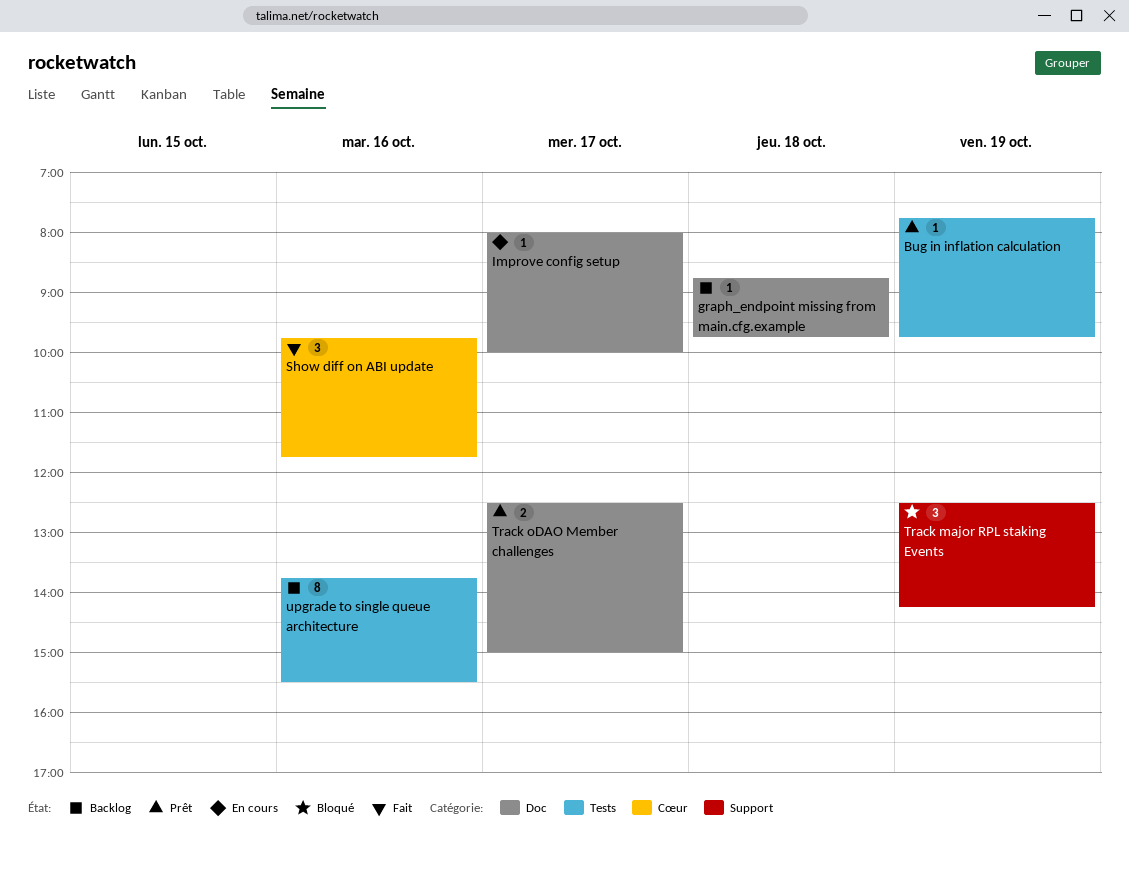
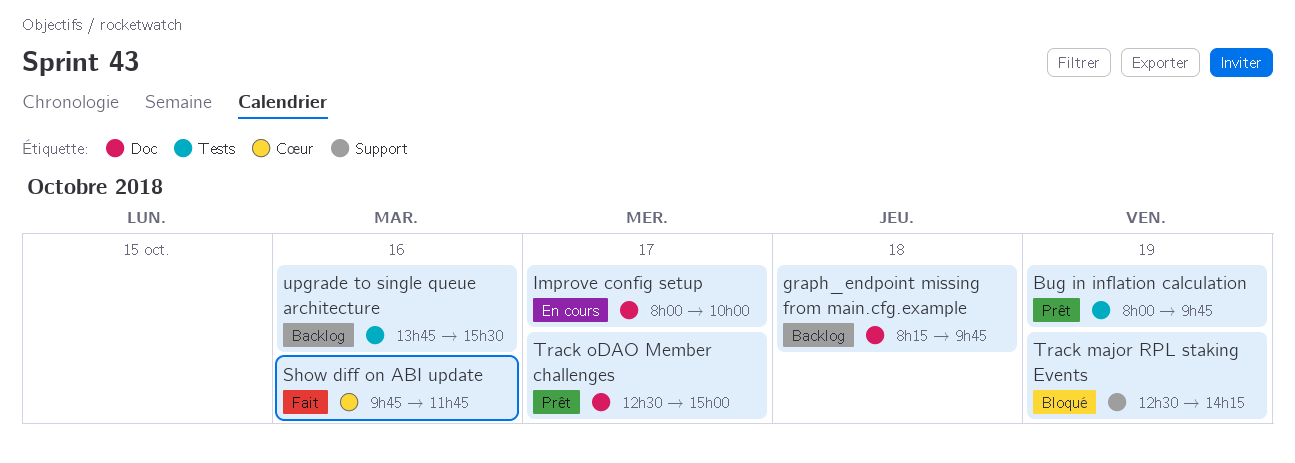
Bug in inflation calculation, begins: 07:45 -> 08:00
graph_endpoint missing from main.cfg.example, begins: 08:45 -> 08:15

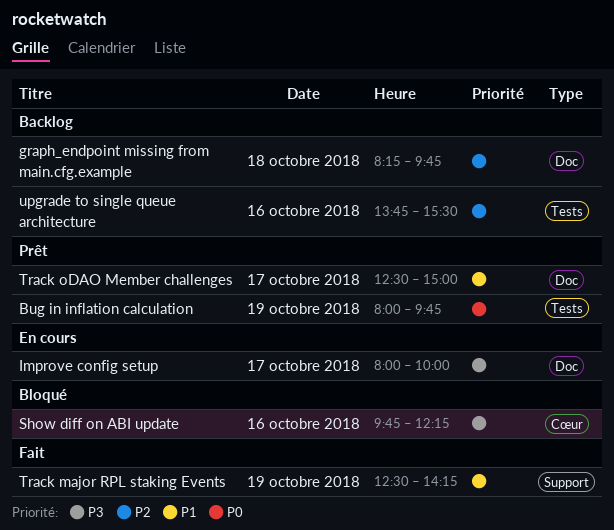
Show diff on ABI update, status: Fait -> Bloqué
Show diff on ABI update, ends: 11:45 -> 12:15
Track major RPL staking Events, status: Bloqué -> Fait

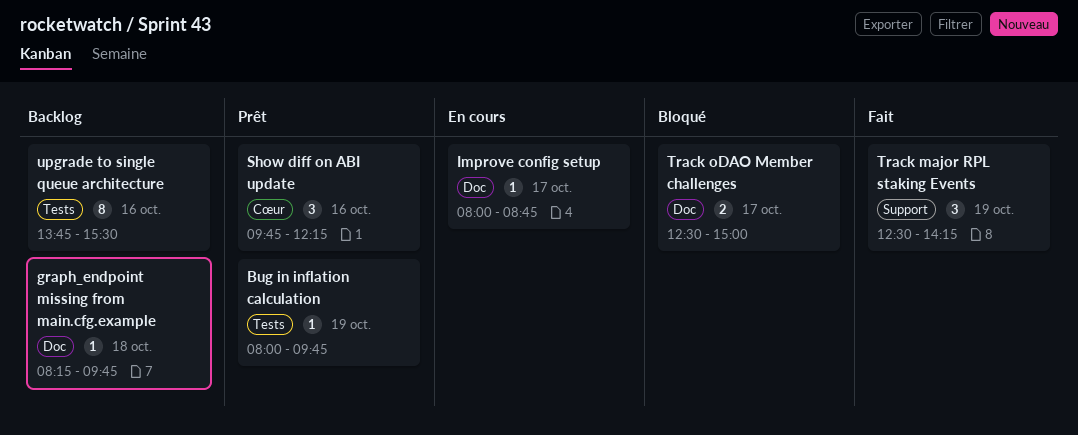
Improve config setup, ends: 10:00 -> 08:45
Show diff on ABI update, status: Bloqué -> Prêt
Track oDAO Member challenges, status: Prêt -> Bloqué

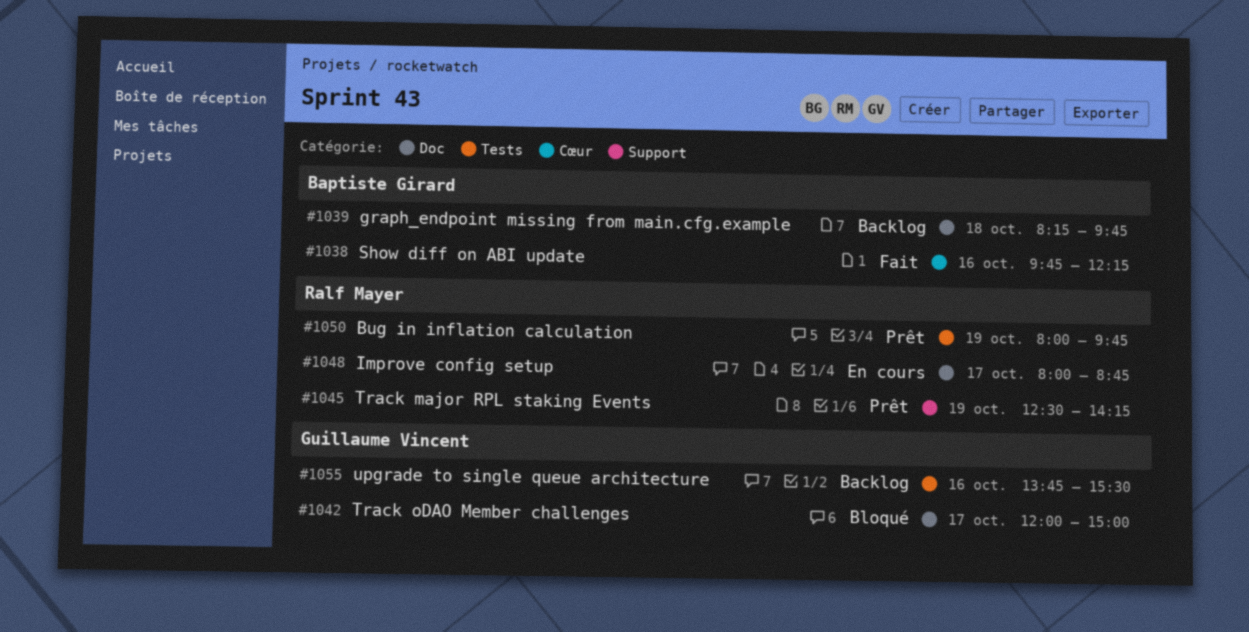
Show diff on ABI update, status: Prêt -> Fait
Track major RPL staking Events, status: Fait -> Prêt
Track oDAO Member challenges, begins: 12:30 -> 12:00

